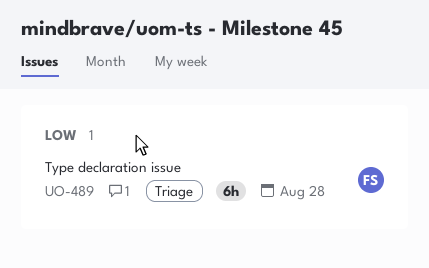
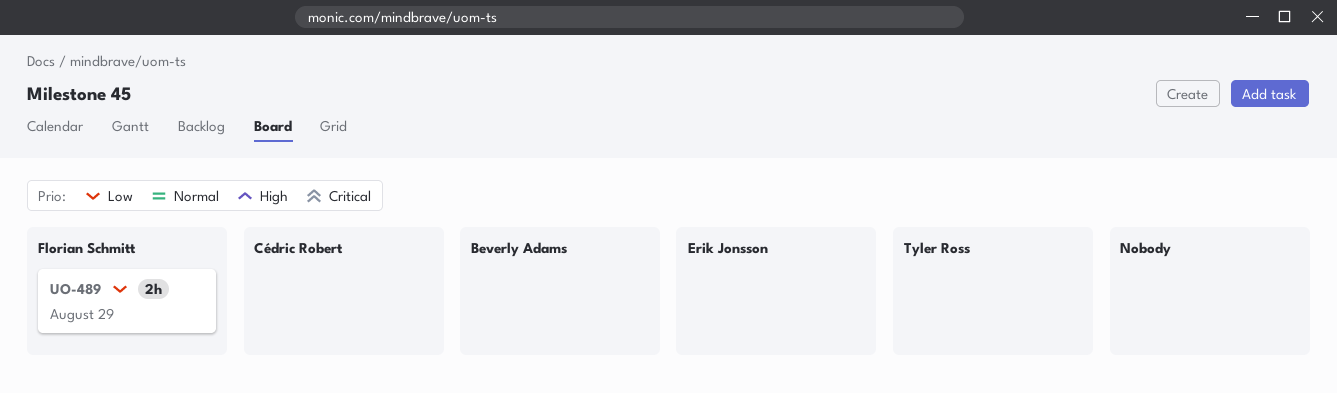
UO-489, estimate: 6h -> 2h
UO-489, due: Aug 28 -> Aug 29

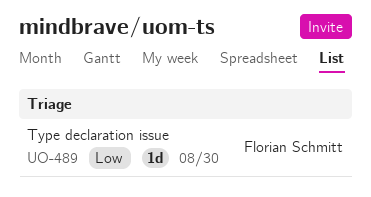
UO-489, estimate: 2h -> 1d
UO-489, due: Aug 29 -> Aug 30

